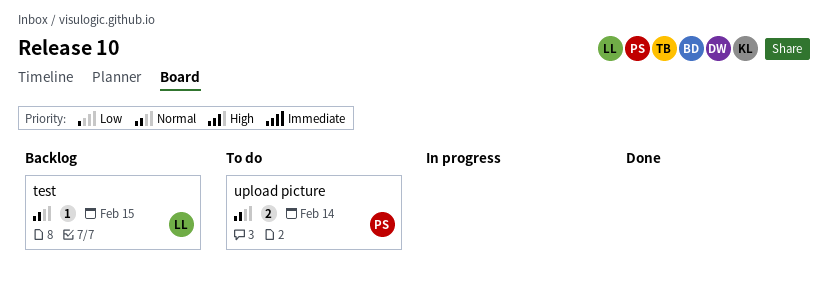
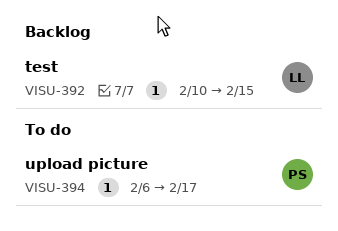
upload picture, estimate: 2 -> 1
upload picture, due: Feb 14 -> Feb 17

